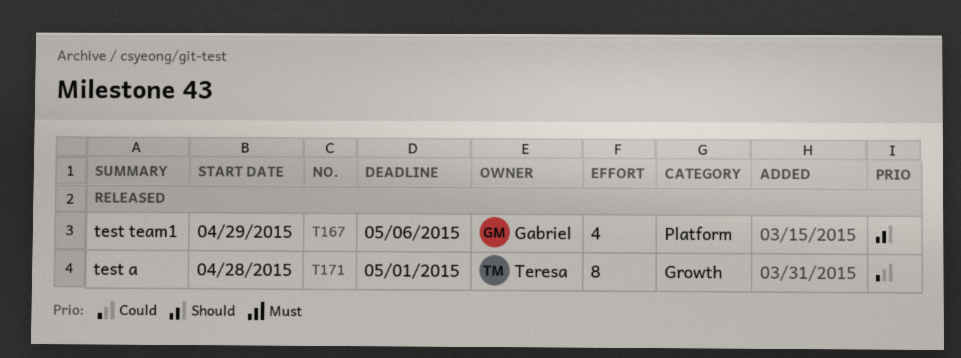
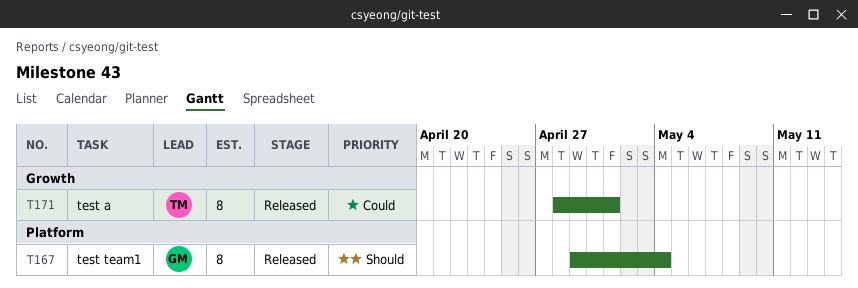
T167, estimate: 4 -> 8
T167, due: May 6 -> May 4

